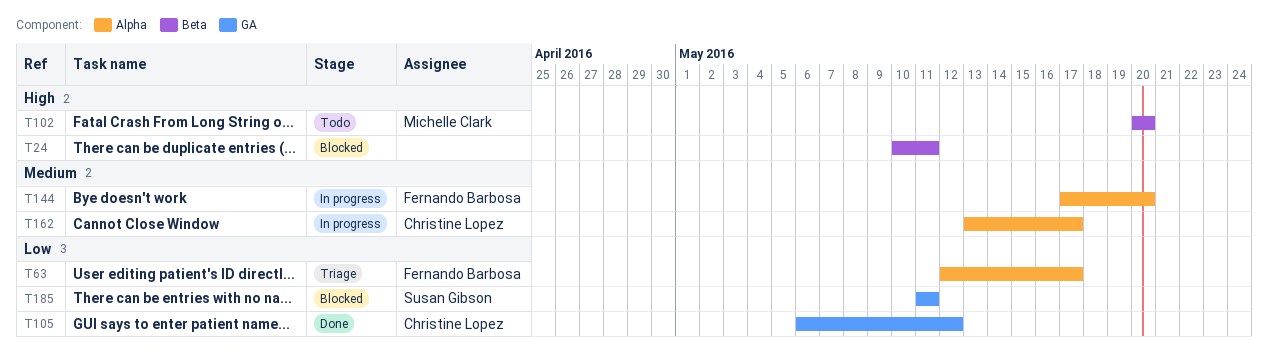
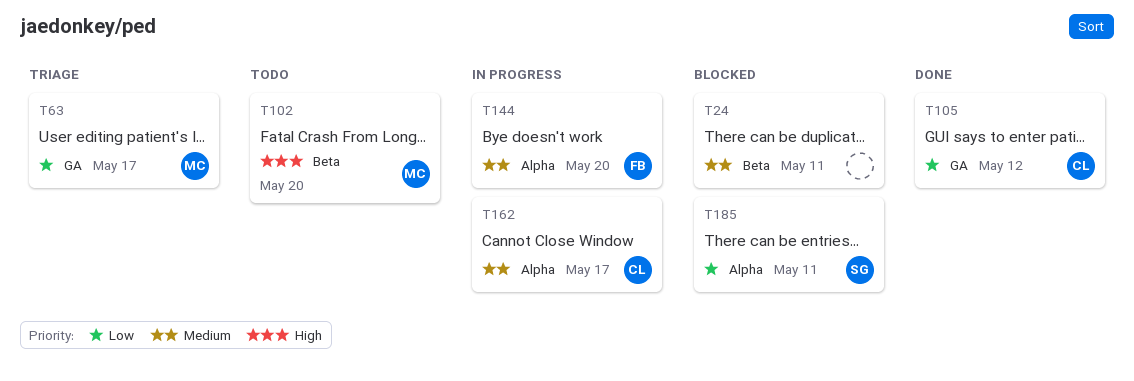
T24, priority: High -> Medium
T63, owner: Fernando Barbosa -> Michelle Clark
T63, label: Alpha -> GA
T185, label: GA -> Alpha

